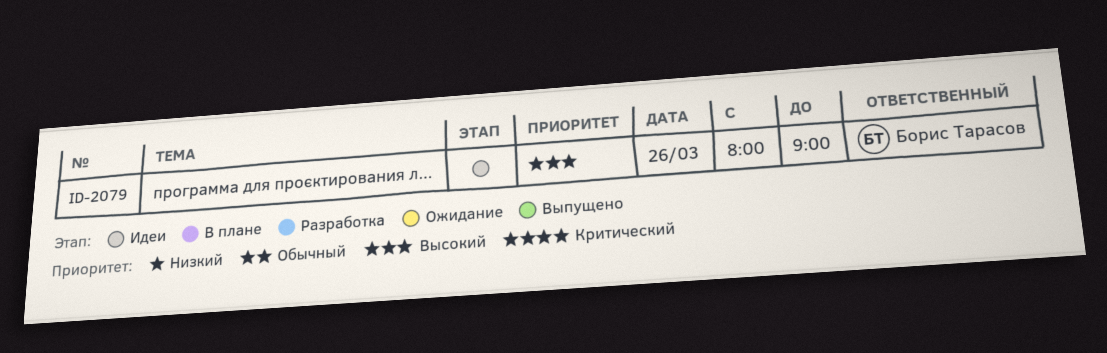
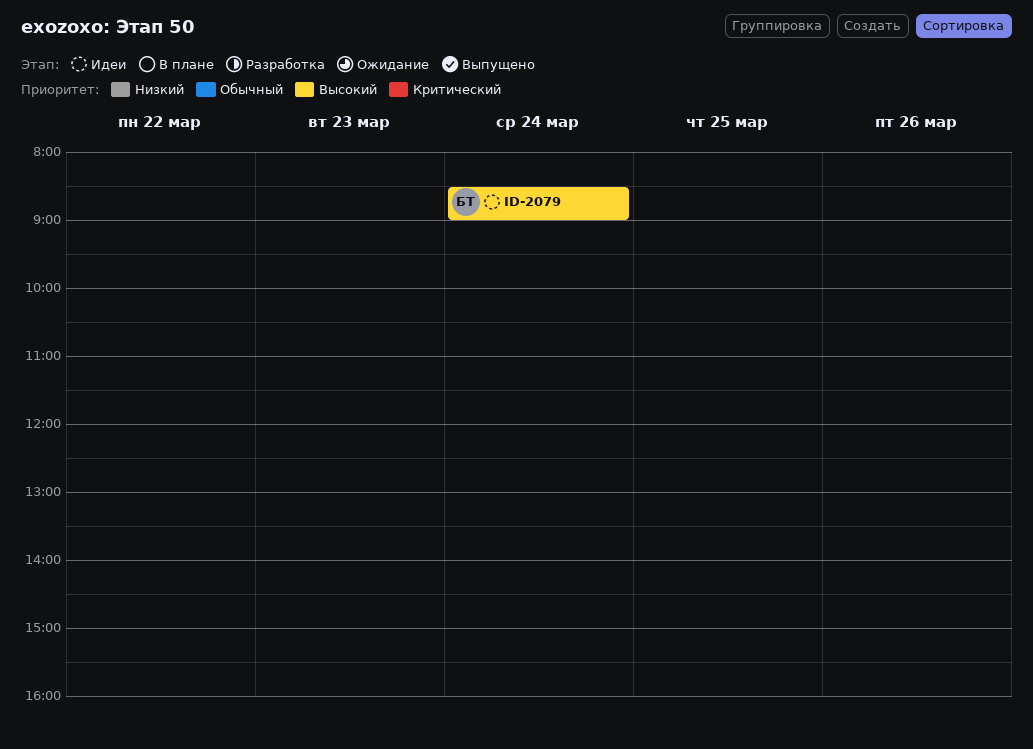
ID-2079, day: Mar 26 -> Mar 24
ID-2079, begins: 08:00 -> 08:30

